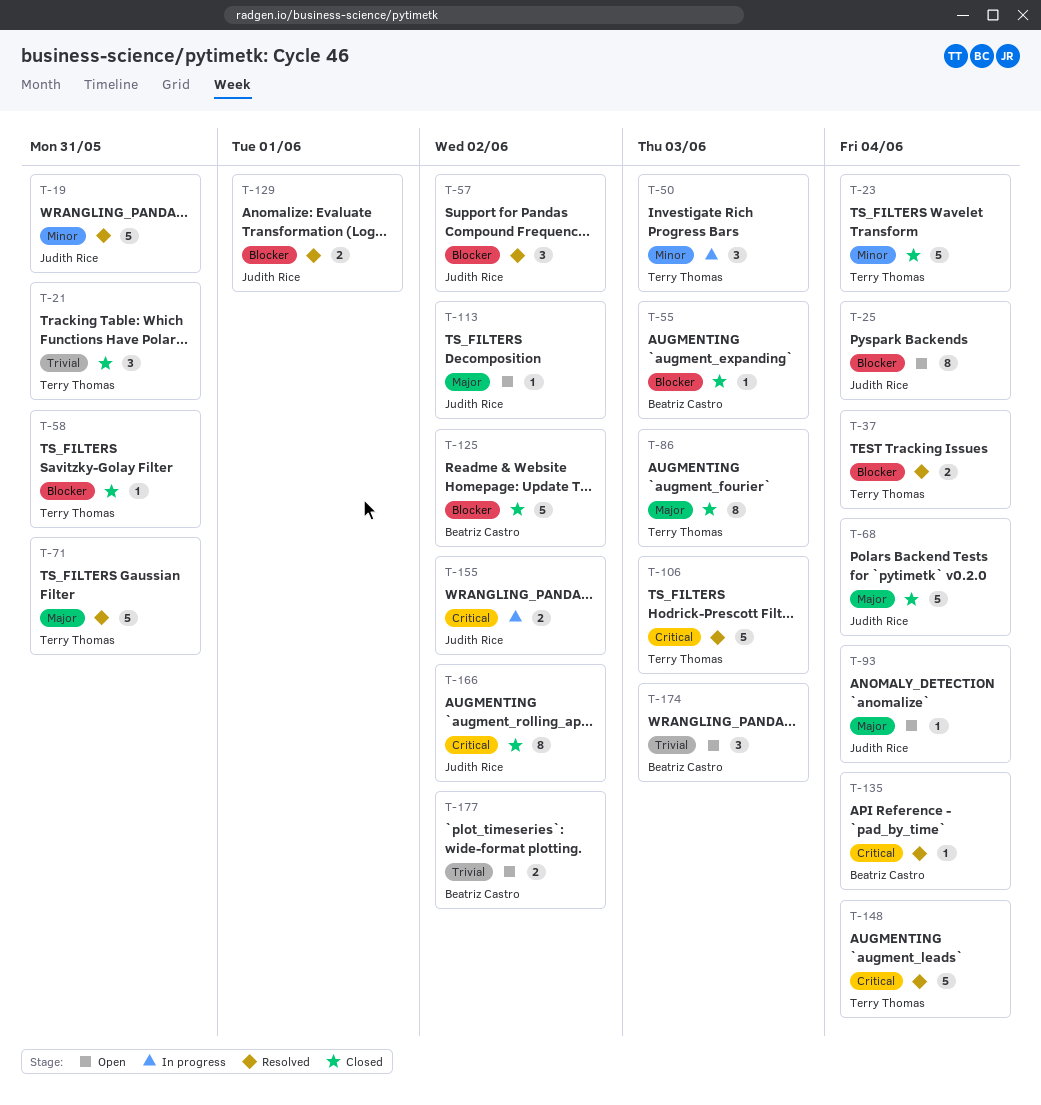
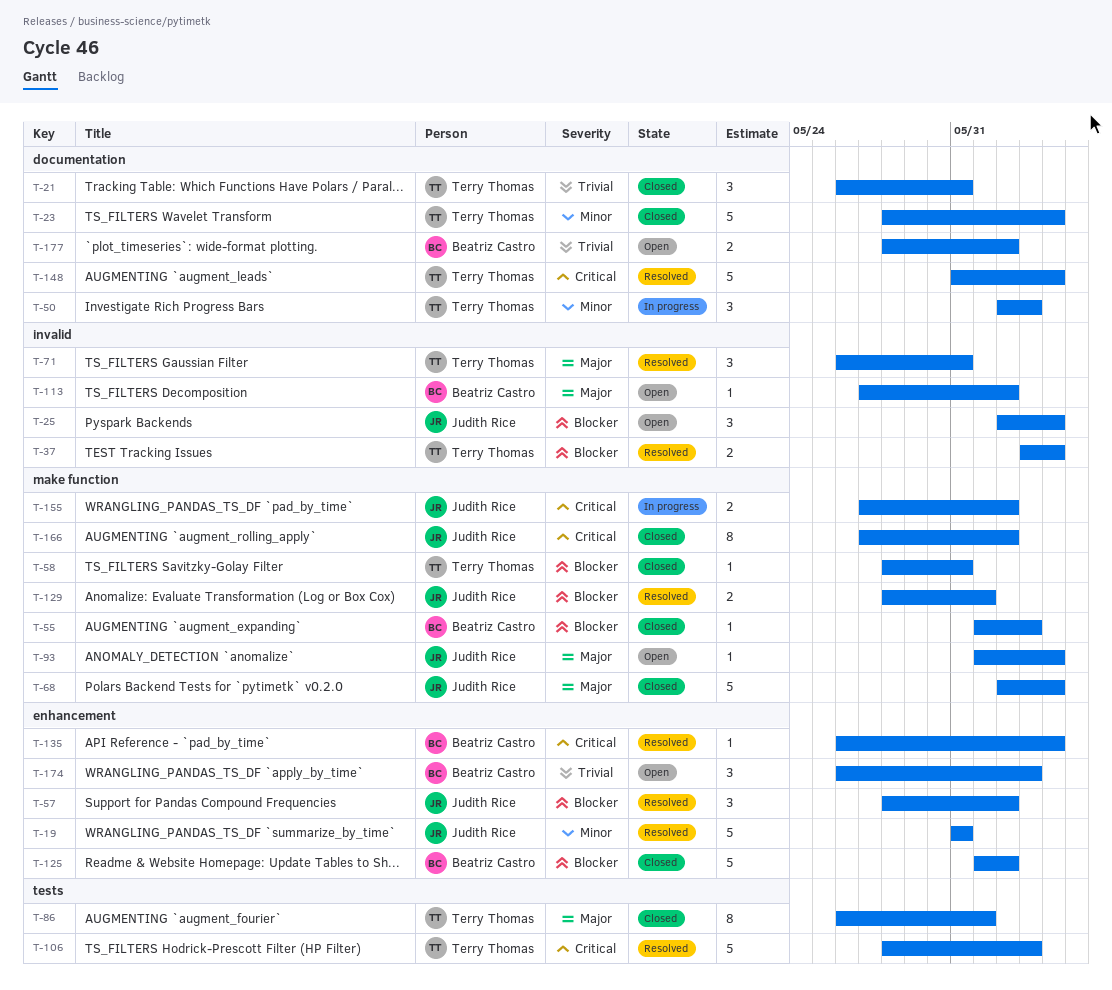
T-25, estimate: 8 -> 3
T-71, estimate: 5 -> 3
T-86, due: Jun 3 -> Jun 1
T-113, owner: Judith Rice -> Beatriz Castro

